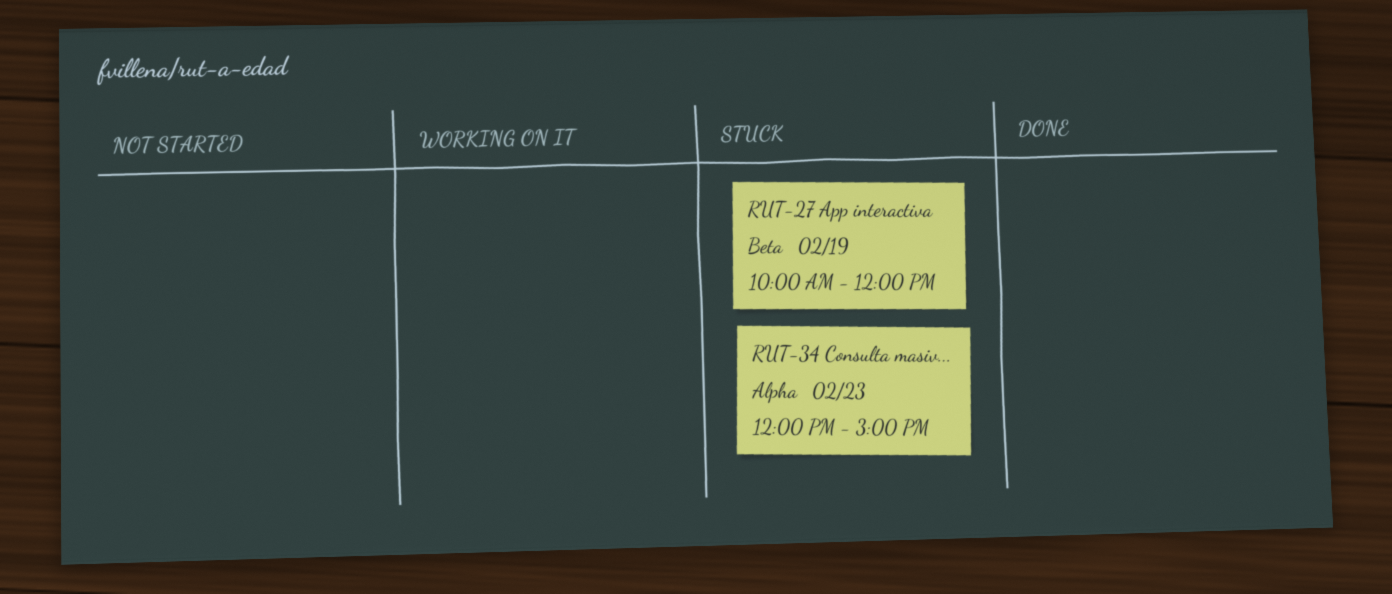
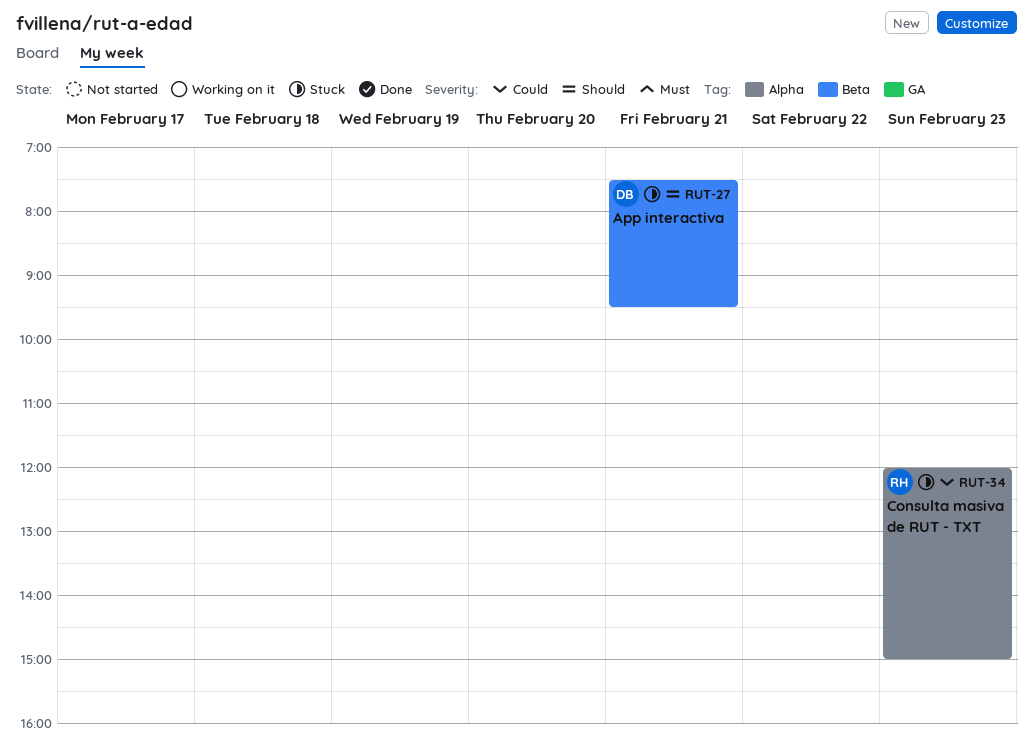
RUT-27, day: Feb 19 -> Feb 21
RUT-27, begins: 10:00 -> 07:30
RUT-27, ends: 12:00 -> 09:30

